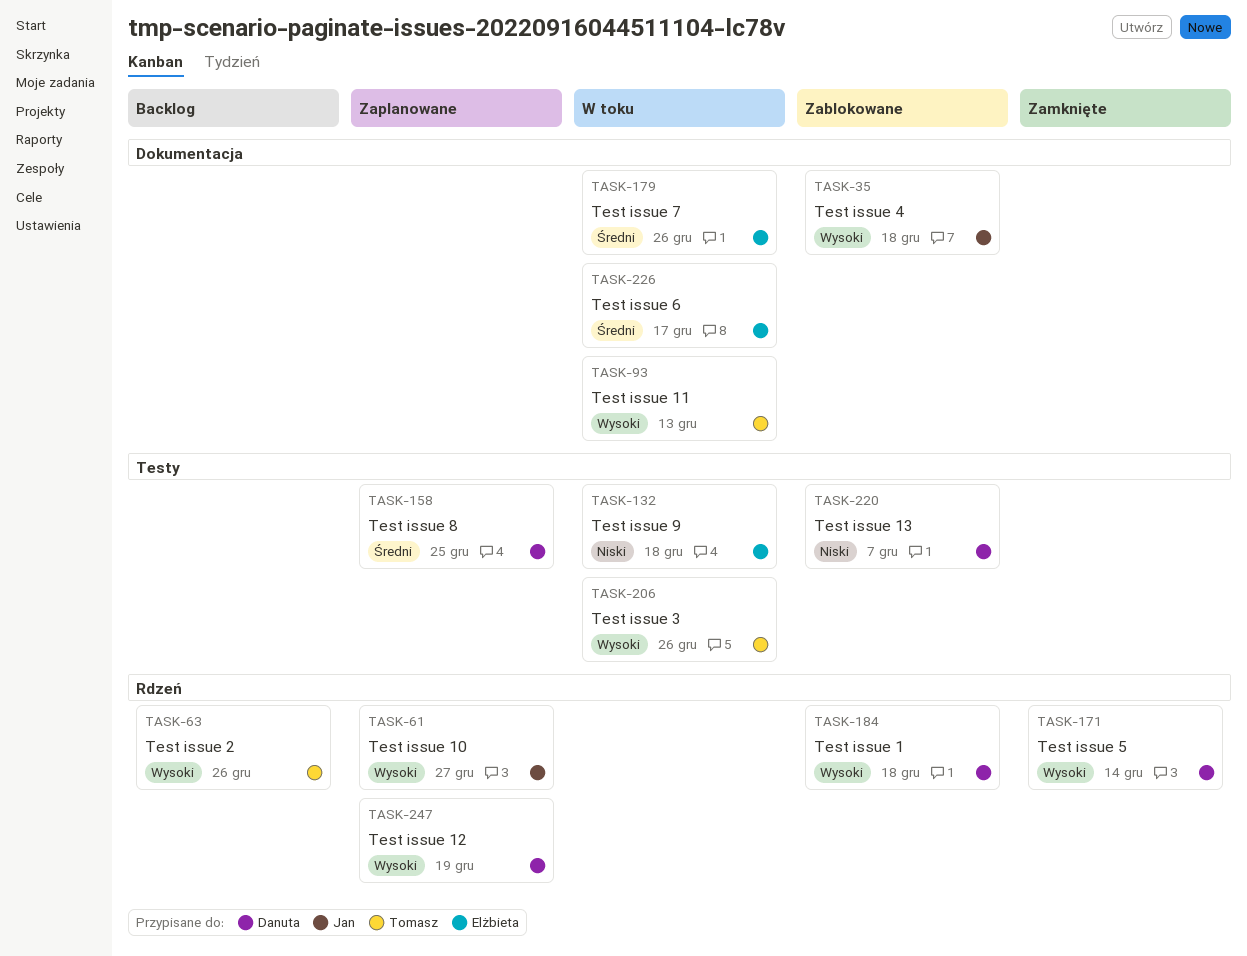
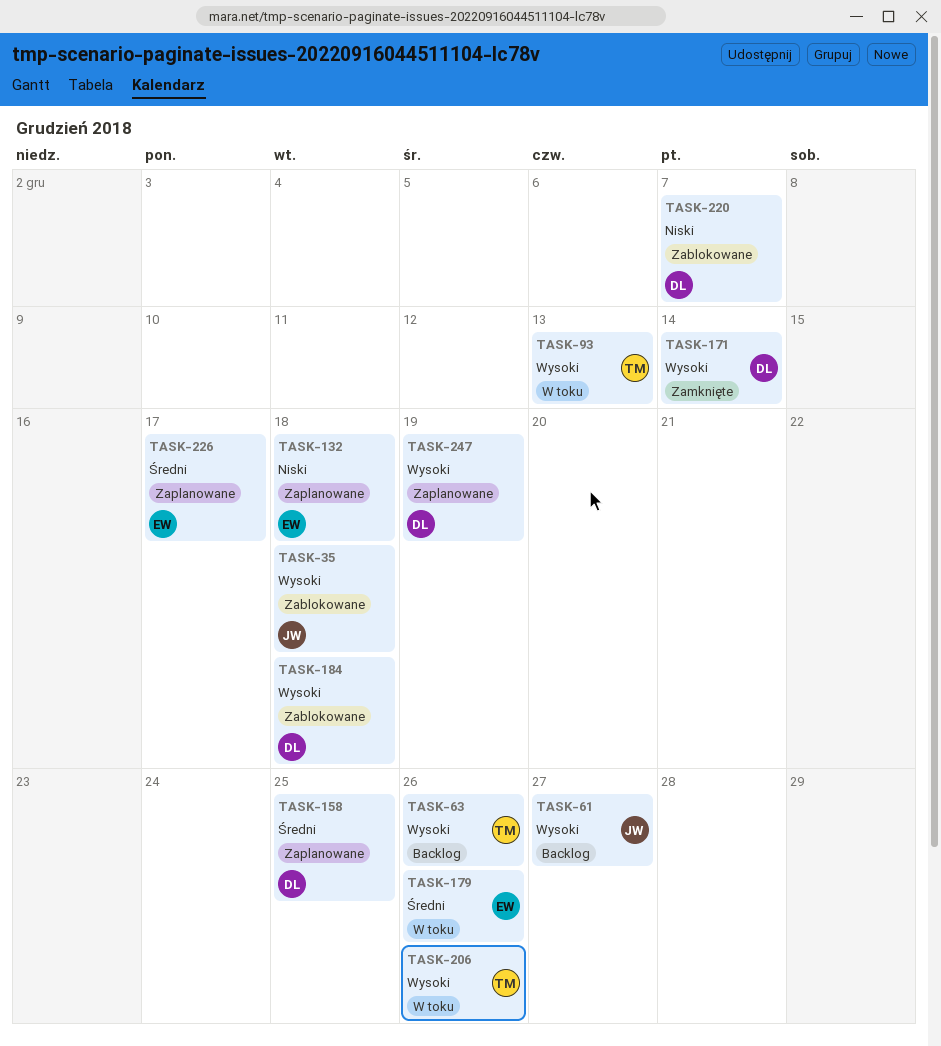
TASK-61, status: Zaplanowane -> Backlog
TASK-132, status: W toku -> Zaplanowane
TASK-226, status: W toku -> Zaplanowane

